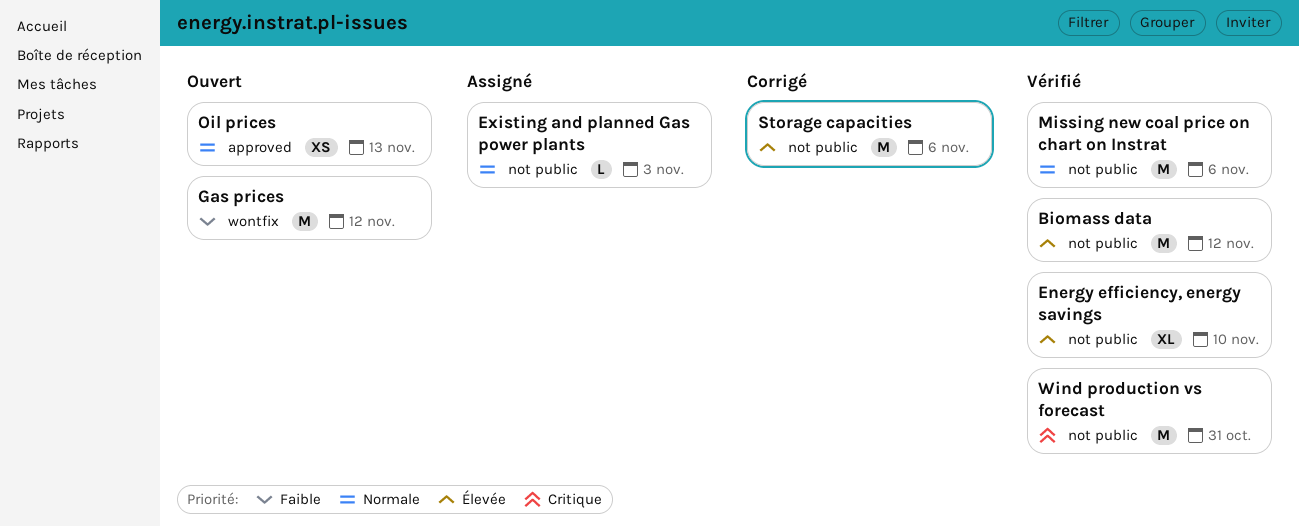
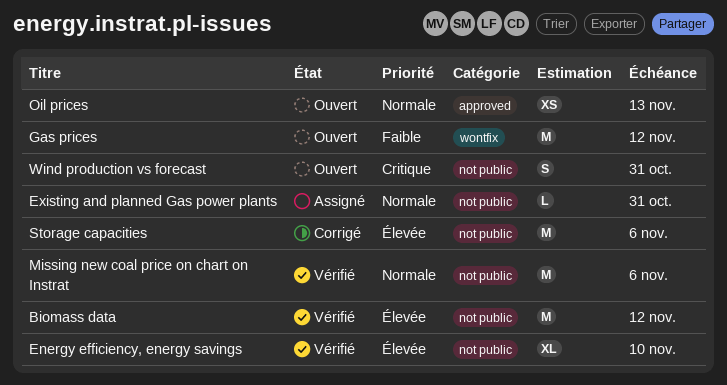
Existing and planned Gas power plants, due: Nov 3 -> Oct 31
Wind production vs forecast, status: Vérifié -> Ouvert
Wind production vs forecast, estimate: M -> S

